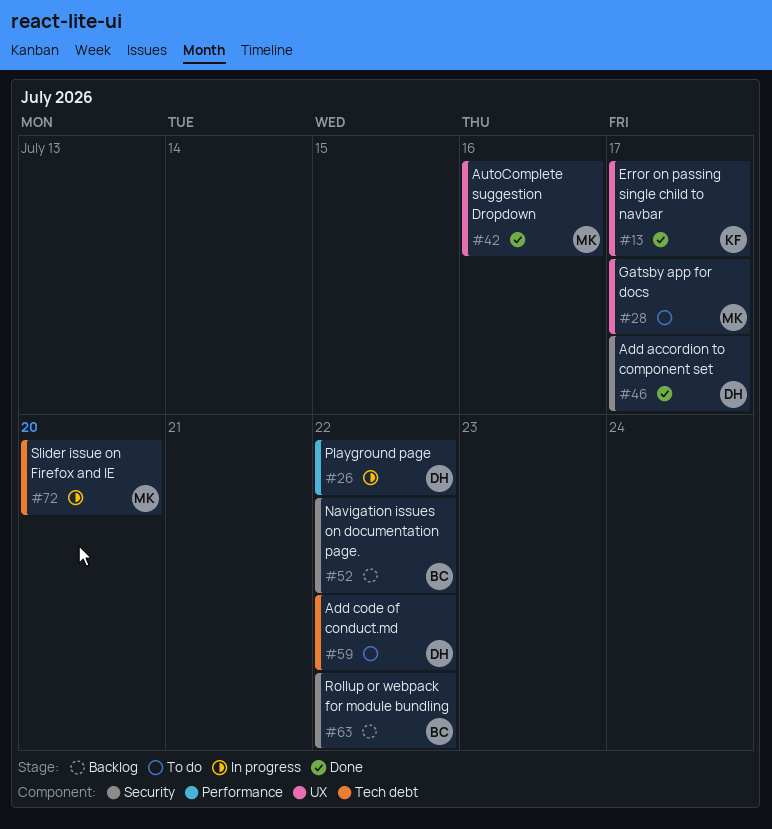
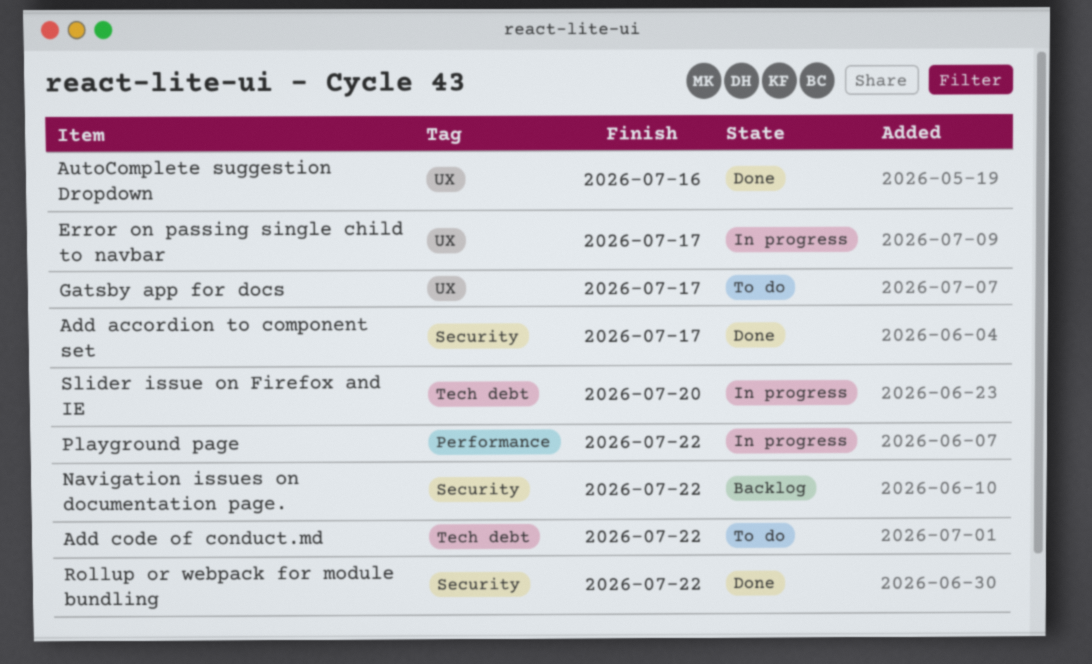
Error on passing single child to navbar, status: Done -> In progress
Rollup or webpack for module bundling, status: Backlog -> Done

